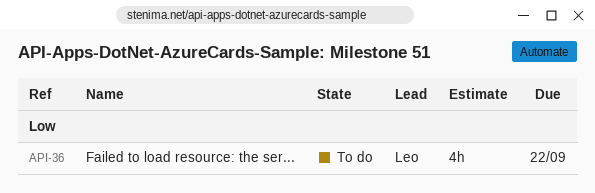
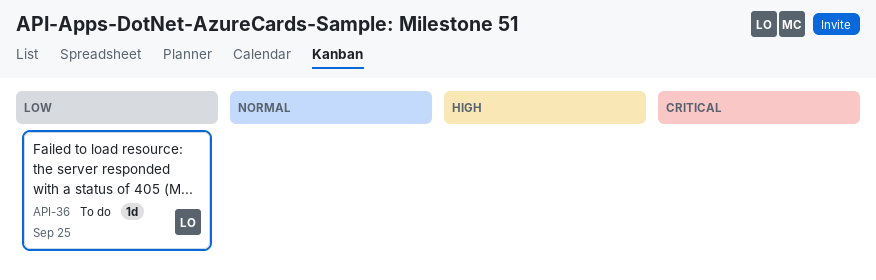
API-36, estimate: 4h -> 1d
API-36, due: Sep 22 -> Sep 25

